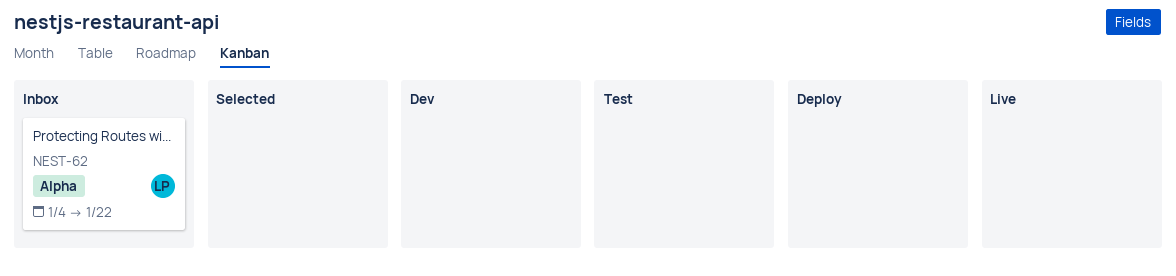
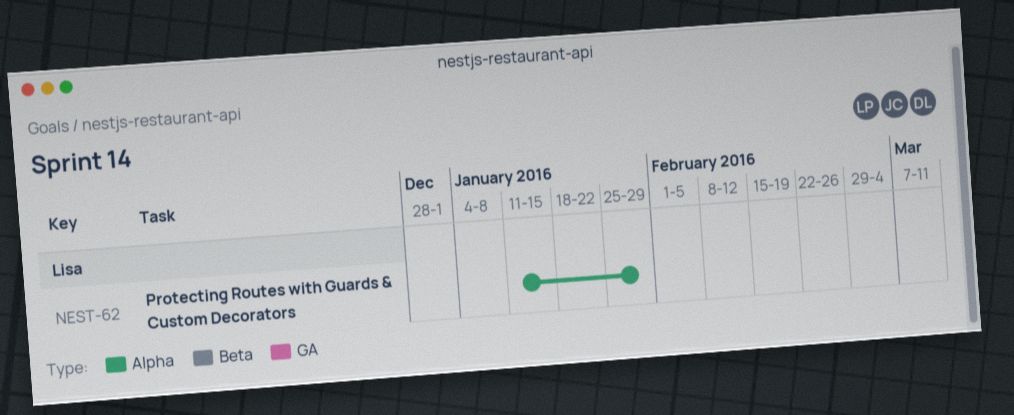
NEST-62, start: Jan 4 -> Jan 11
NEST-62, due: Jan 22 -> Jan 29

